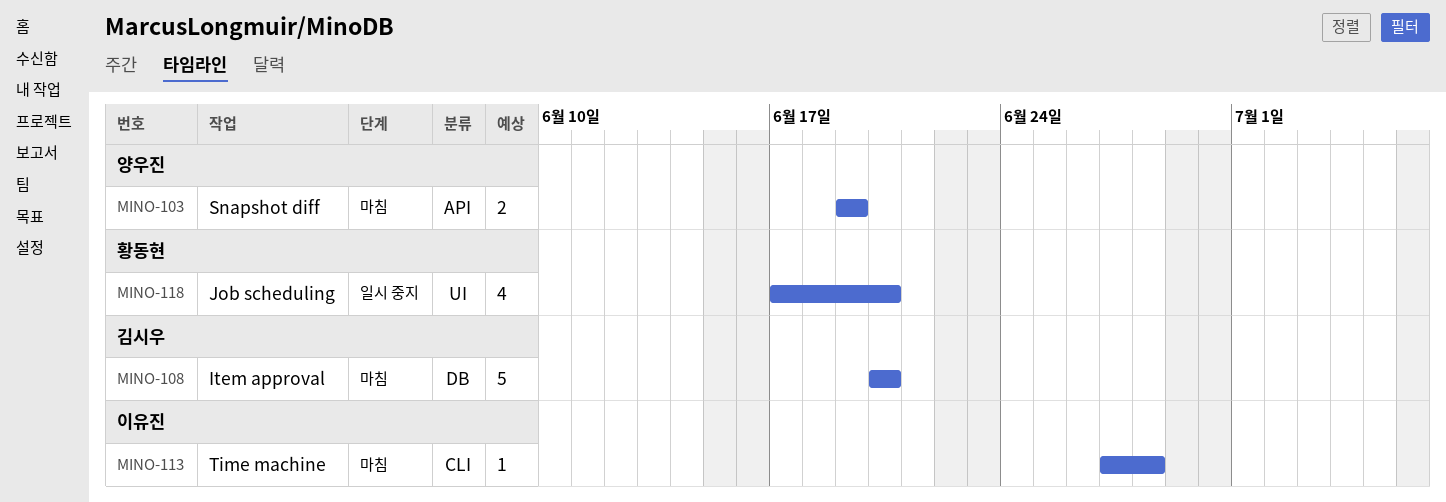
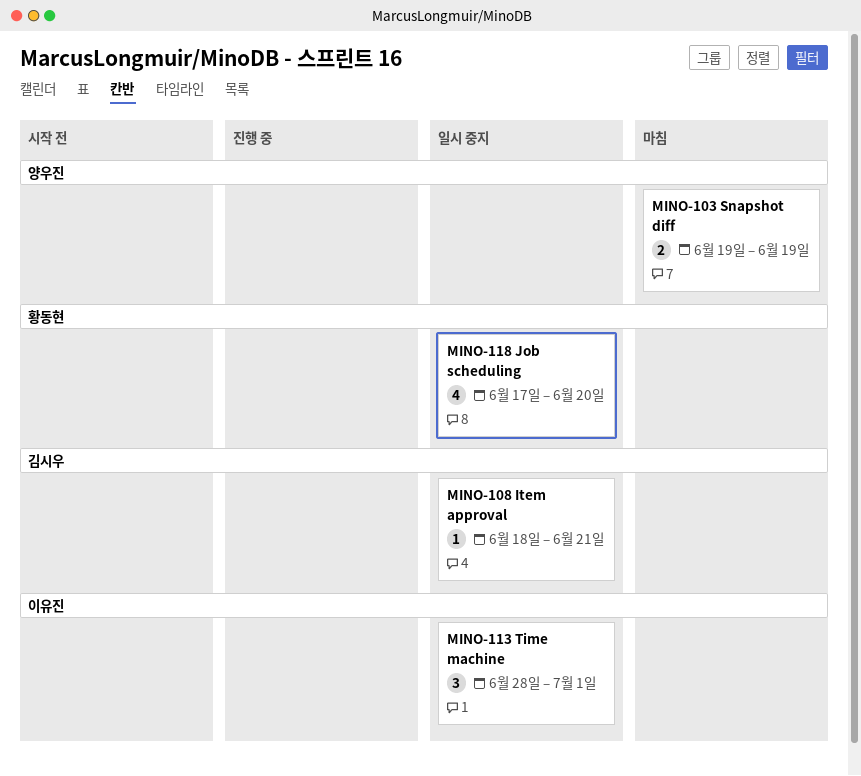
MINO-108, status: 마침 -> 일시 중지
MINO-108, estimate: 5 -> 1
MINO-108, start: Jun 20 -> Jun 18
MINO-108, due: Jun 20 -> Jun 21
MINO-113, status: 마침 -> 일시 중지
MINO-113, estimate: 1 -> 3
MINO-113, start: Jun 27 -> Jun 28
MINO-113, due: Jun 28 -> Jul 1

